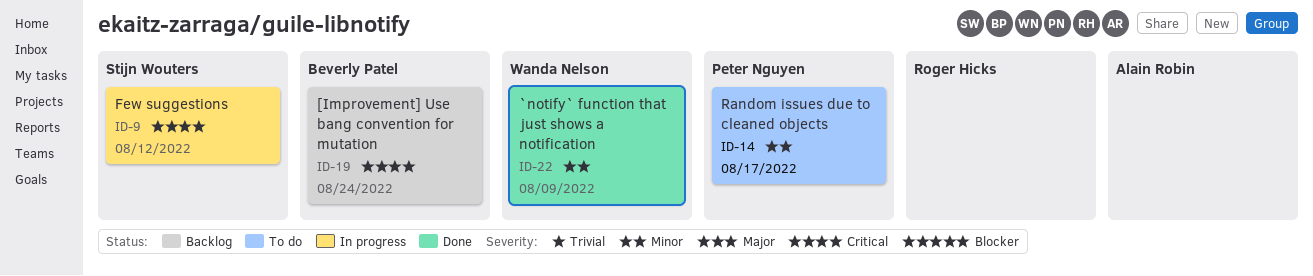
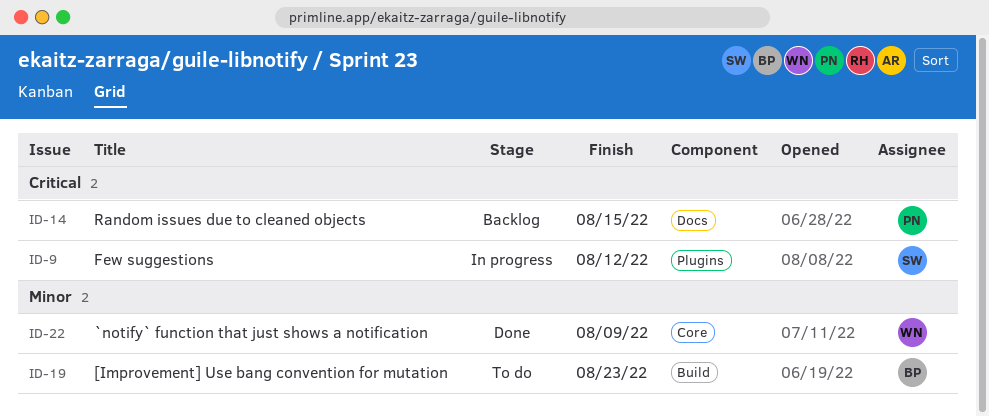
ID-14, status: To do -> Backlog
ID-14, priority: Minor -> Critical
ID-14, due: Aug 17 -> Aug 15
ID-19, status: Backlog -> To do
ID-19, priority: Critical -> Minor
ID-19, due: Aug 24 -> Aug 23

